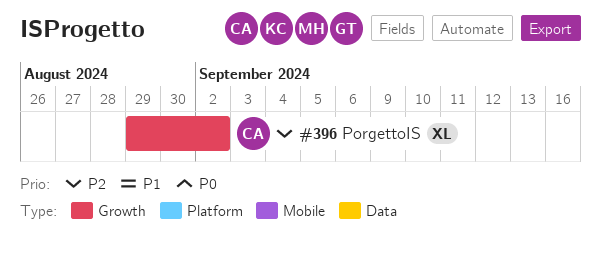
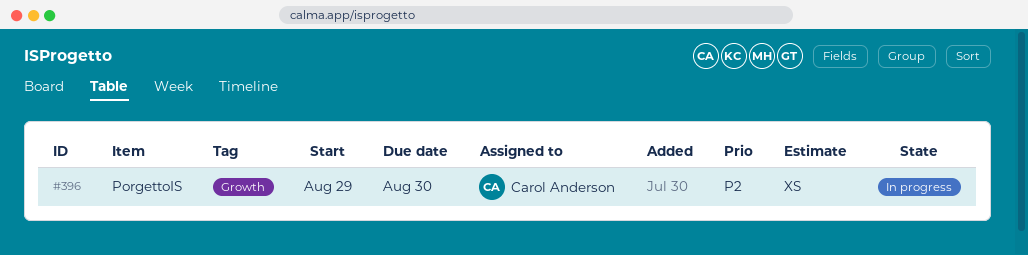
#396, estimate: XL -> XS
#396, due: Sep 2 -> Aug 30

